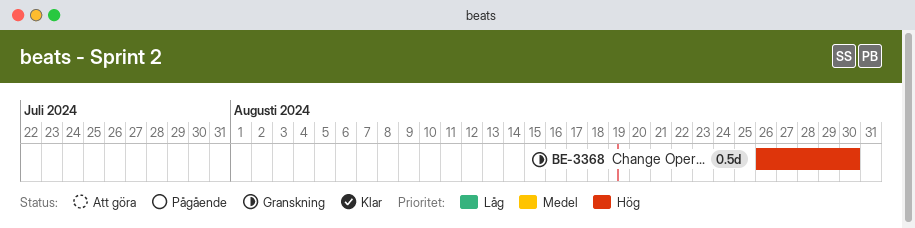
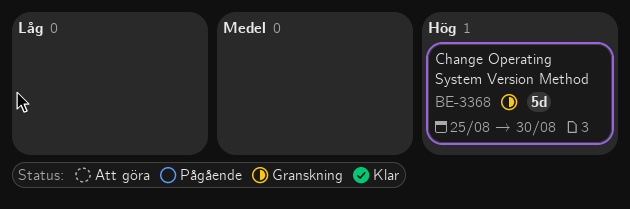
BE-3368, estimate: 0.5d -> 5d
BE-3368, start: Aug 26 -> Aug 25

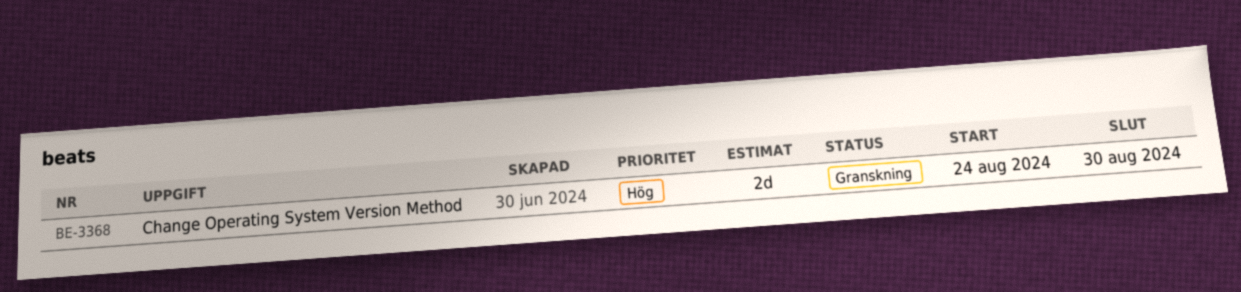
BE-3368, estimate: 5d -> 2d
BE-3368, start: Aug 25 -> Aug 24

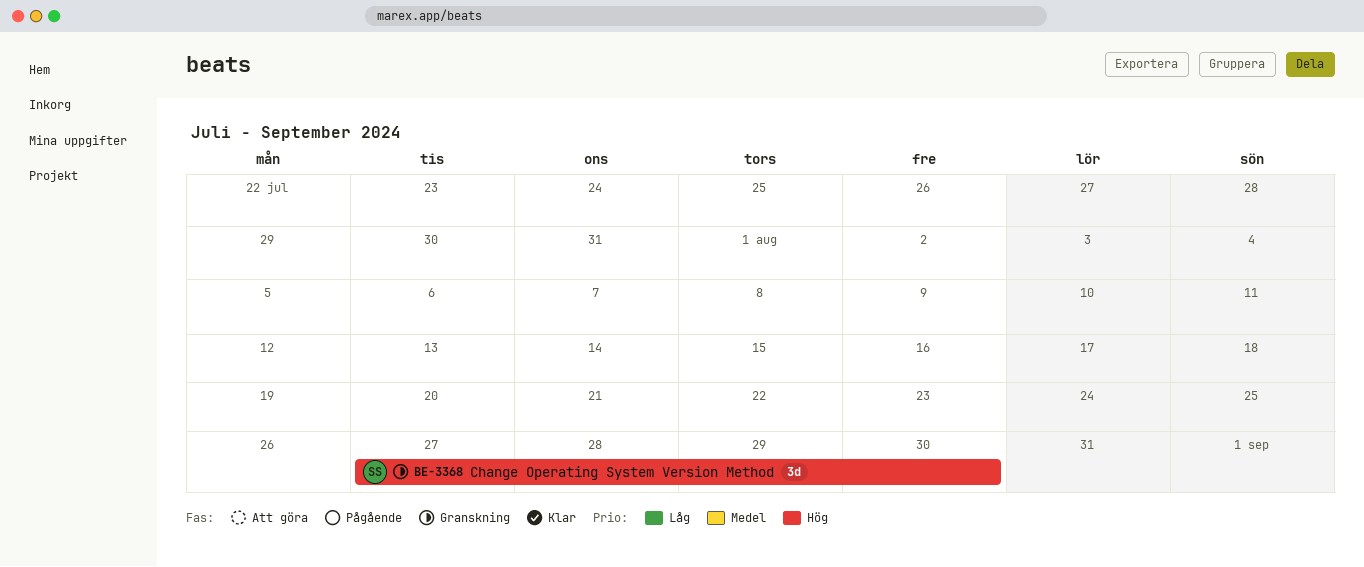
BE-3368, estimate: 2d -> 3d
BE-3368, start: Aug 24 -> Aug 27

